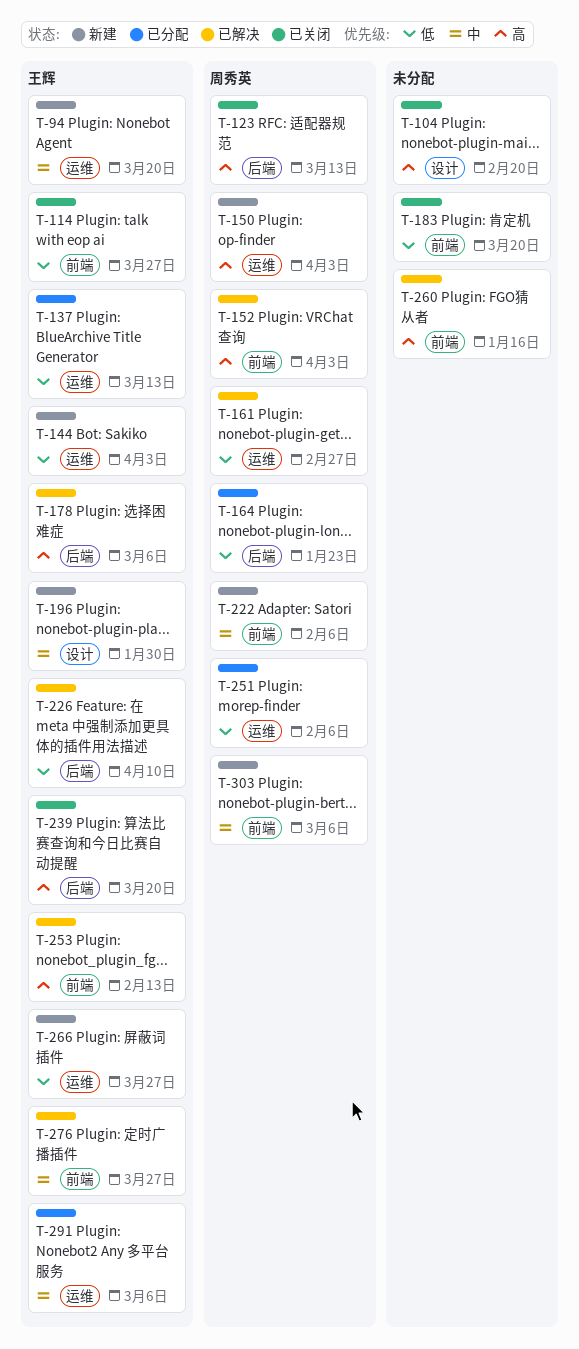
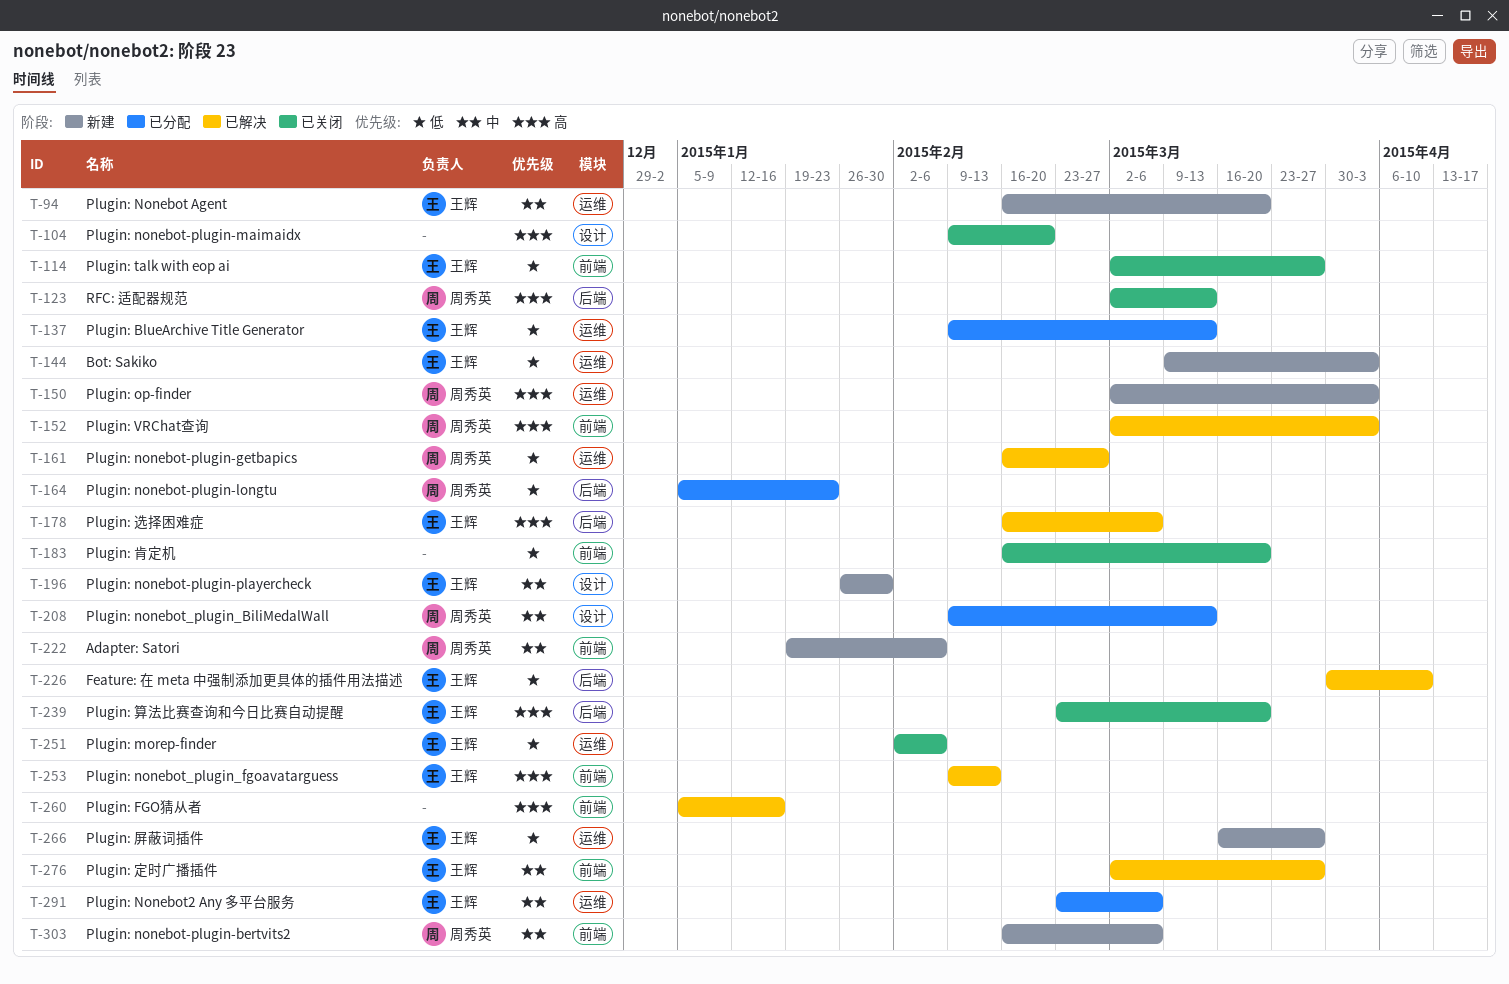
T-208: none -> present
T-251, status: 已分配 -> 已关闭
T-251, owner: 周秀英 -> 王辉

